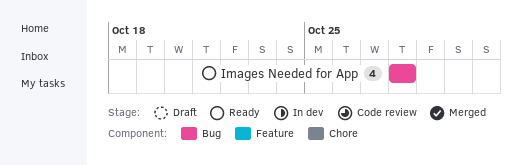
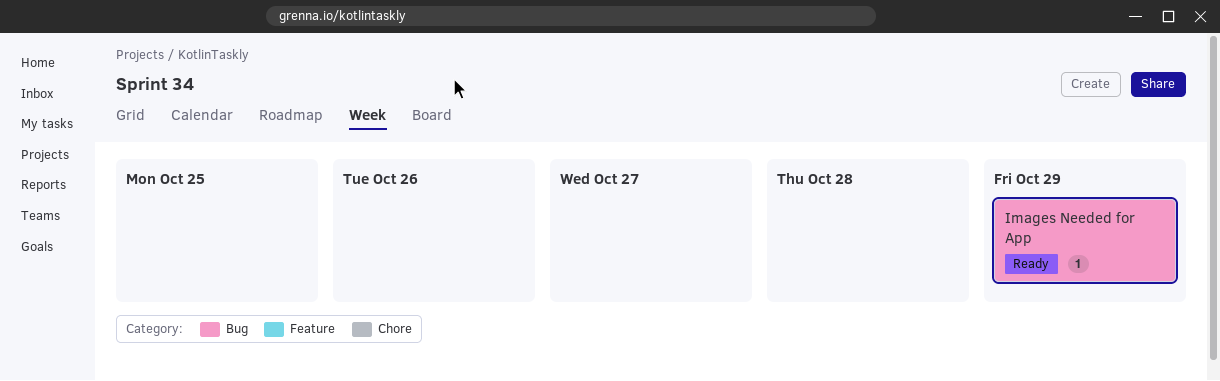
Images Needed for App, estimate: 4 -> 1
Images Needed for App, due: Oct 28 -> Oct 29

